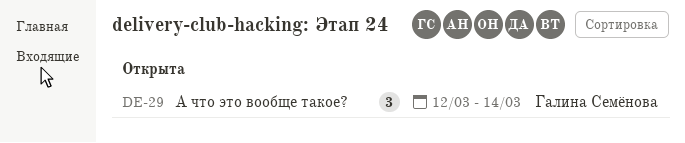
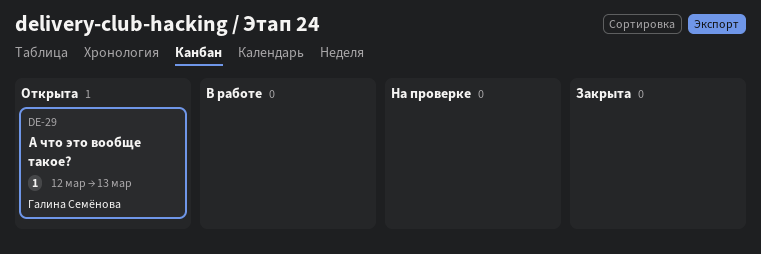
DE-29, estimate: 3 -> 1
DE-29, due: Mar 14 -> Mar 13

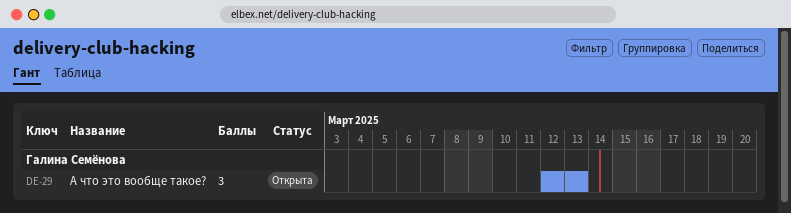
DE-29, estimate: 1 -> 3

